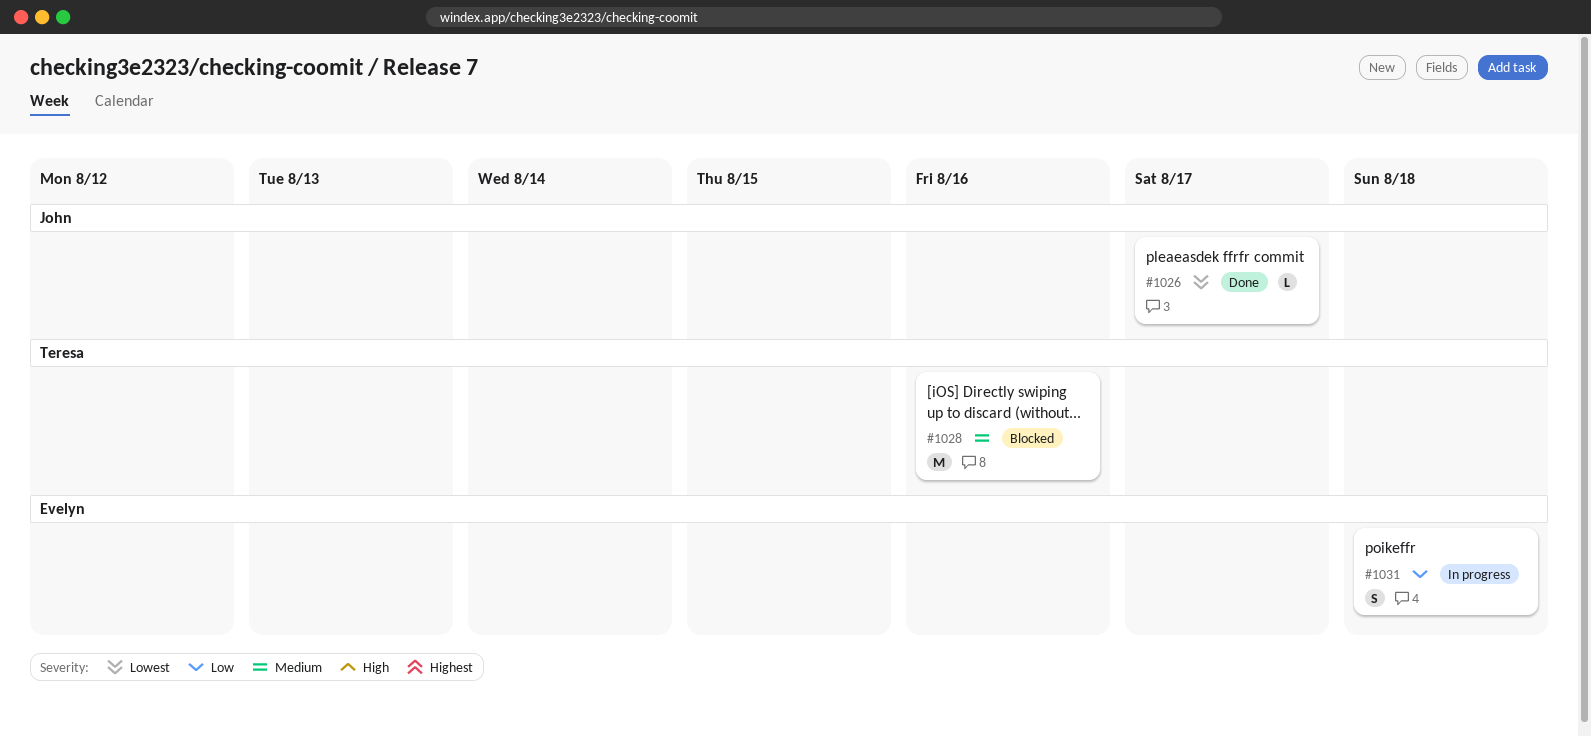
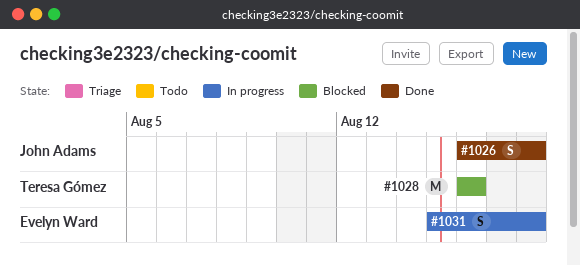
#1026, estimate: L -> S
#1026, due: Aug 17 -> Aug 18

